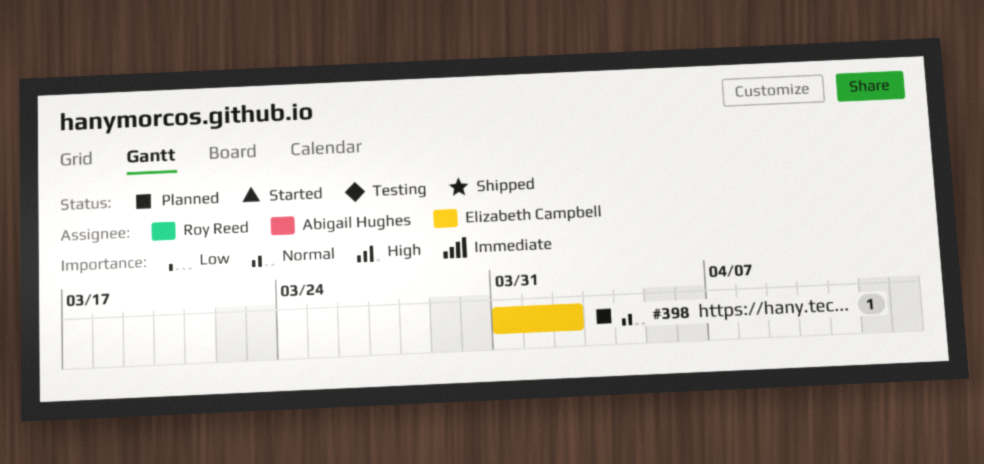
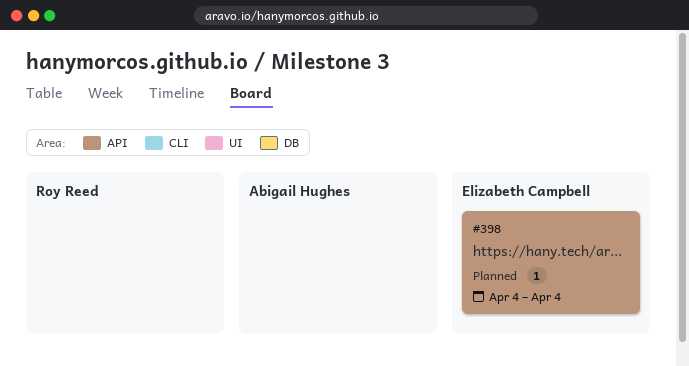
#398, start: Mar 31 -> Apr 4
#398, due: Apr 2 -> Apr 4

